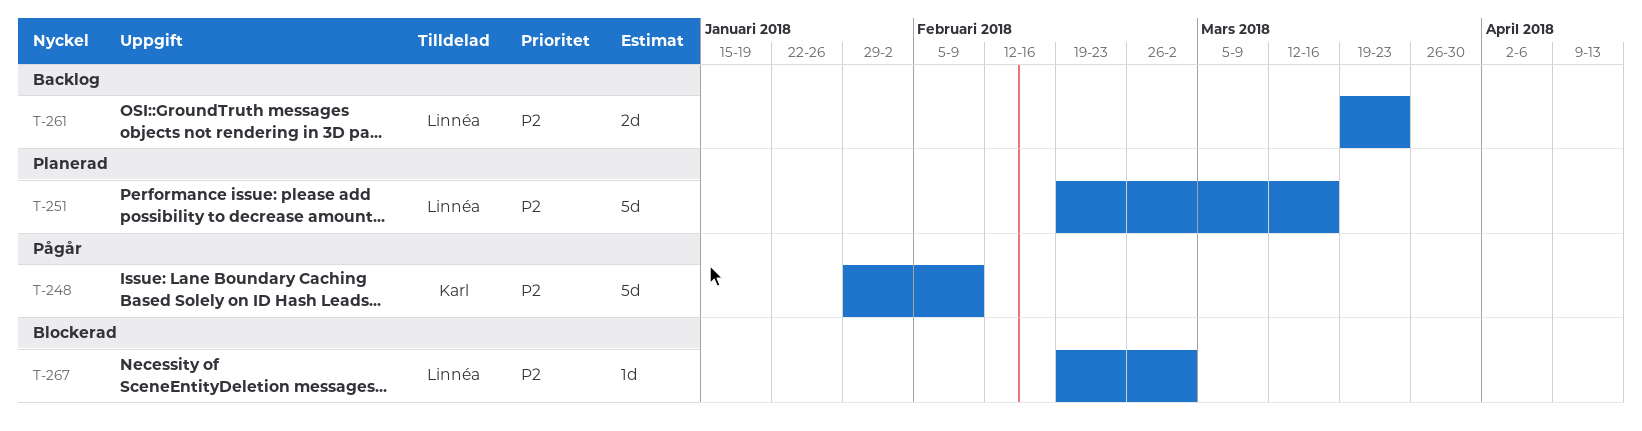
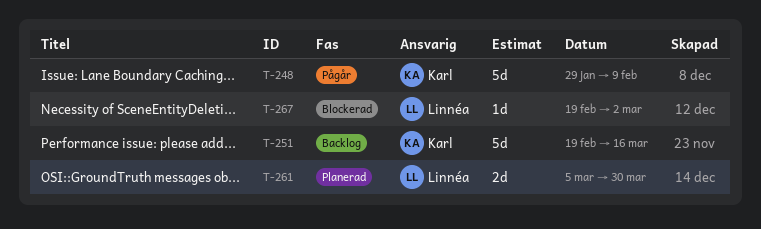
T-251, status: Planerad -> Backlog
T-251, owner: Linnéa -> Karl
T-261, status: Backlog -> Planerad
T-261, start: Mar 19 -> Mar 5
T-261, due: Mar 23 -> Mar 30

